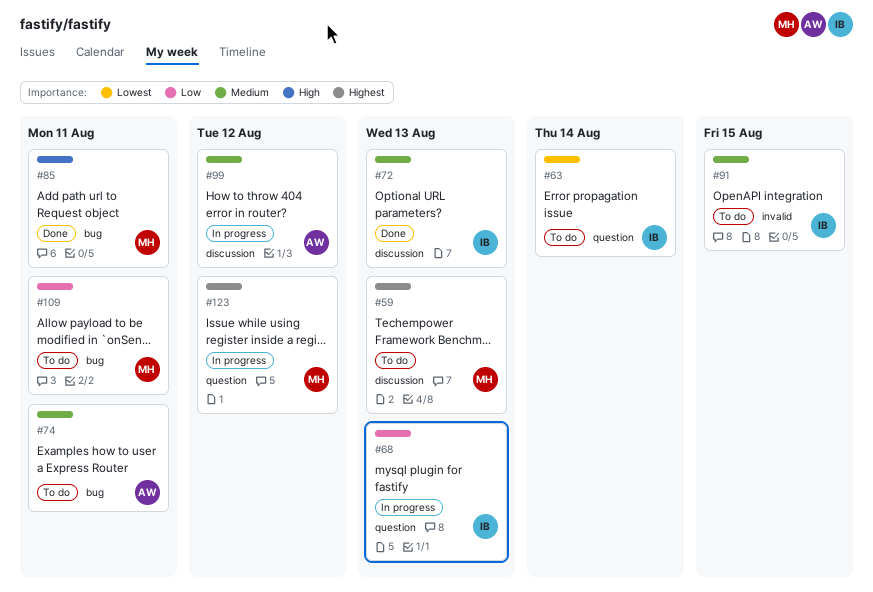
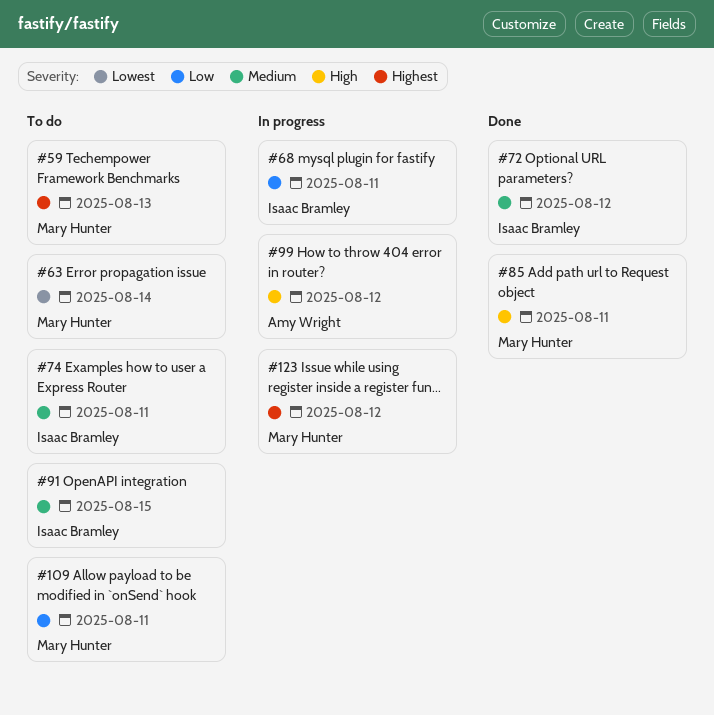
#63, owner: Isaac Bramley -> Mary Hunter
#68, due: Aug 13 -> Aug 11
#72, due: Aug 13 -> Aug 12
#74, owner: Amy Wright -> Isaac Bramley
#99, priority: Medium -> High

